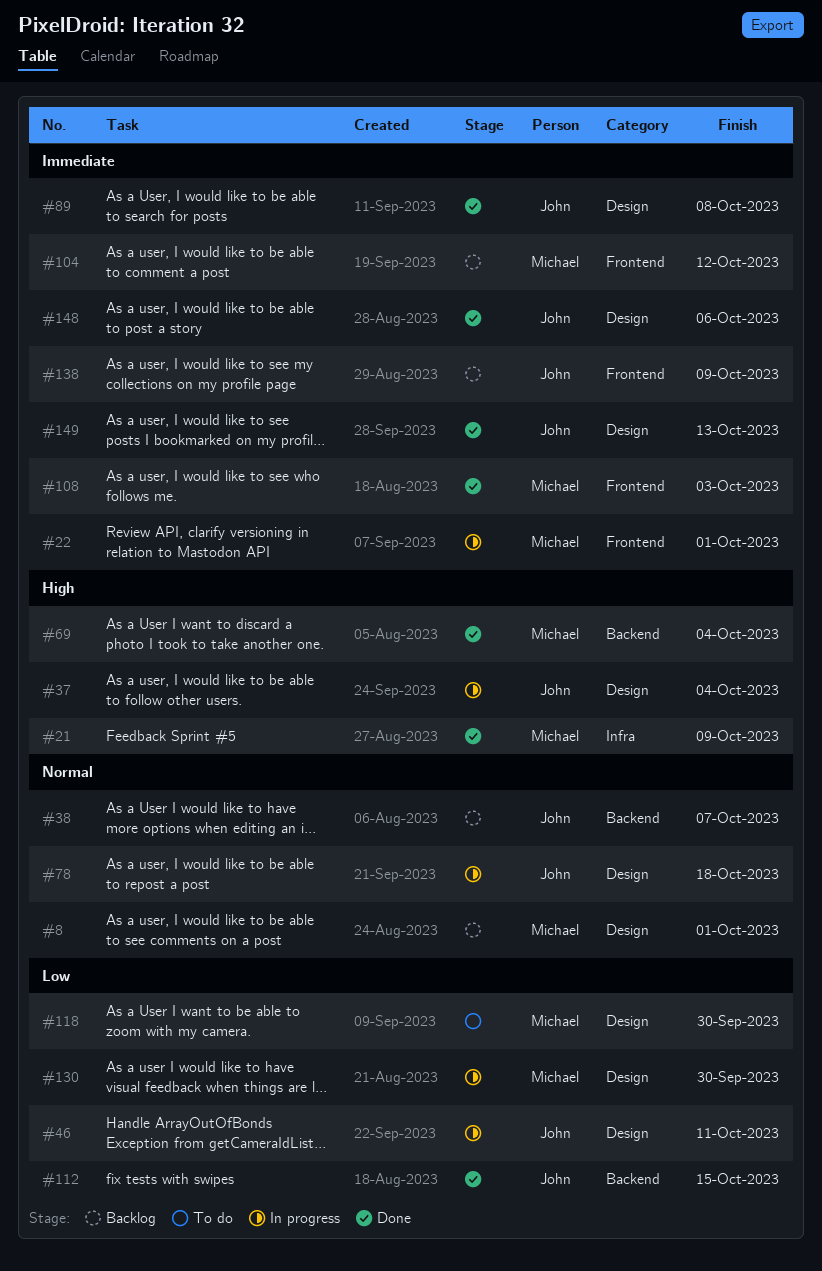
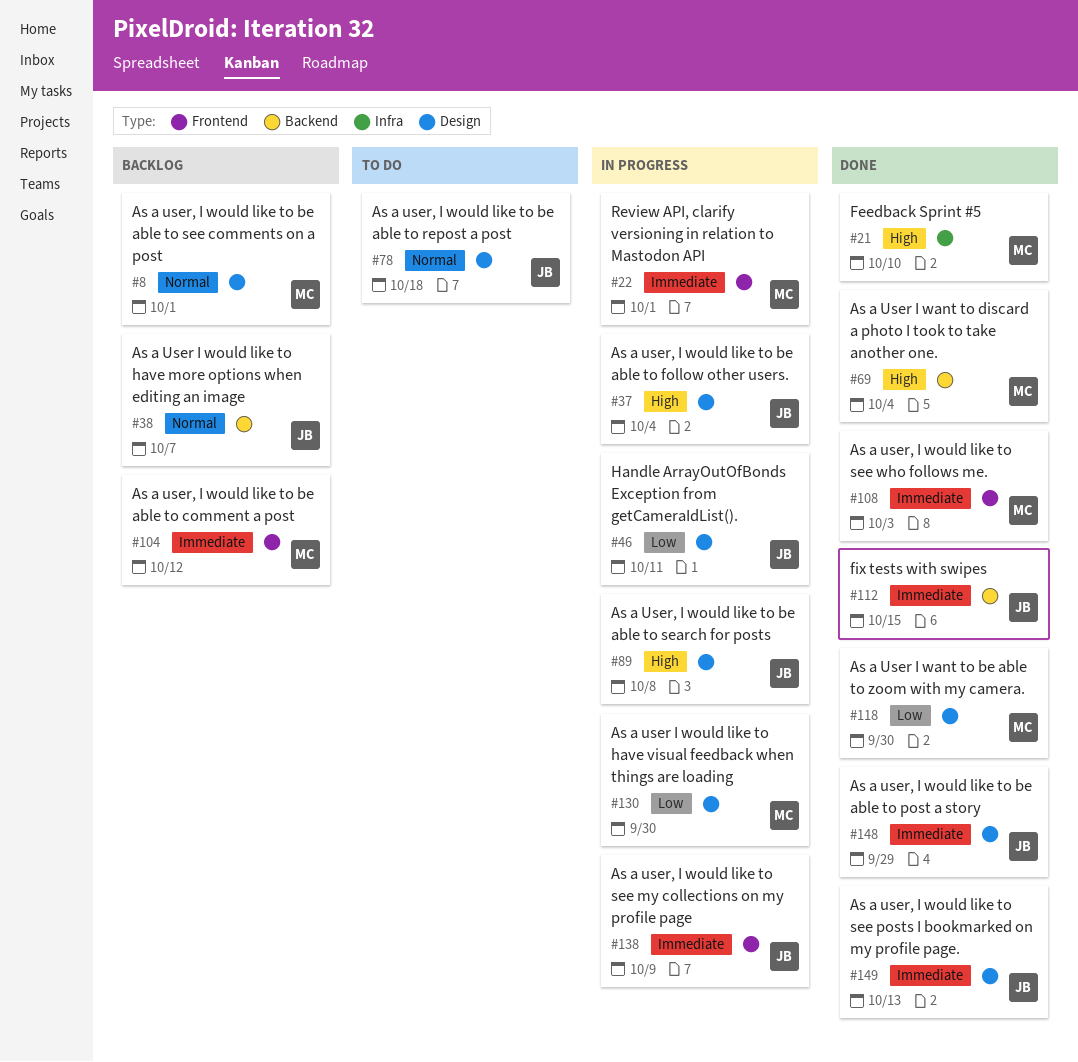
#21, due: Oct 9 -> Oct 10
#78, status: In progress -> To do
#89, status: Done -> In progress
#89, priority: Immediate -> High
#112, priority: Low -> Immediate
#118, status: To do -> Done
#138, status: Backlog -> In progress
#148, due: Oct 6 -> Sep 29

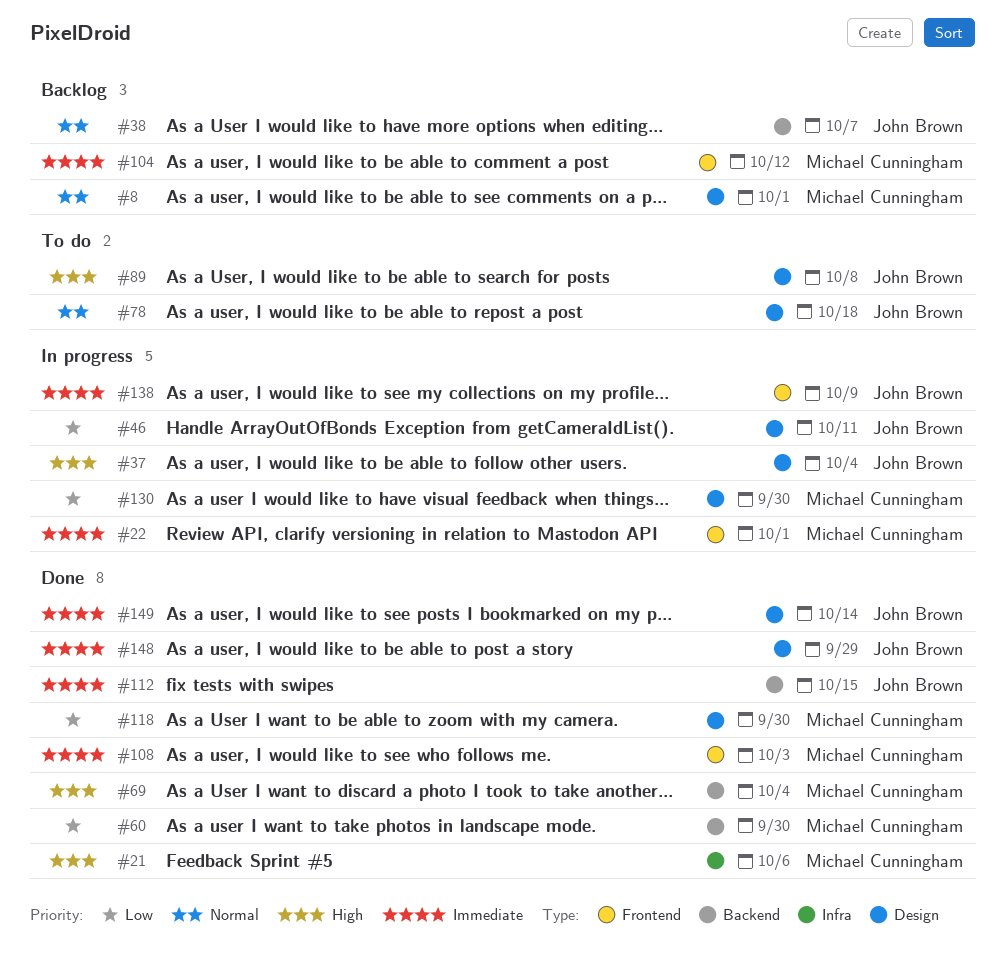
#21, due: Oct 10 -> Oct 6
#60: none -> present
#89, status: In progress -> To do
#149, due: Oct 13 -> Oct 14

